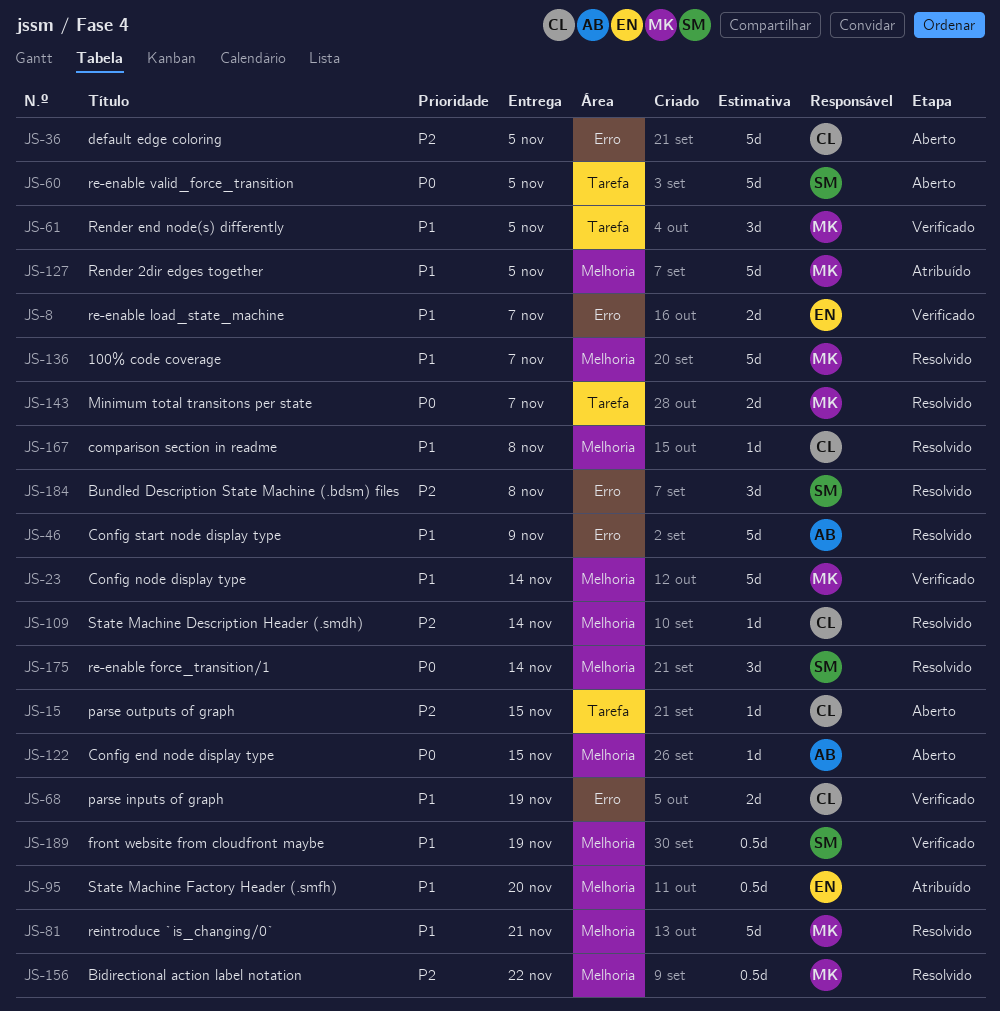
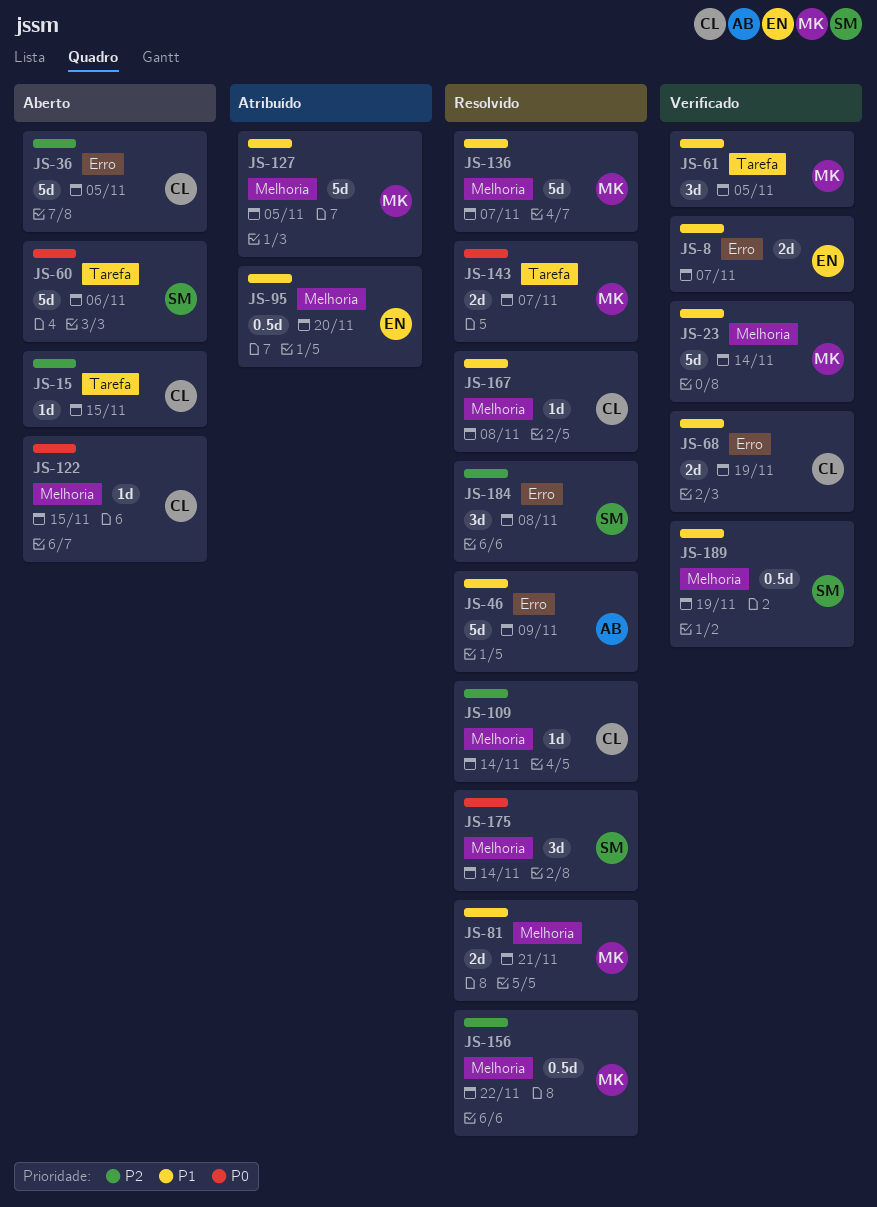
JS-60, due: Nov 5 -> Nov 6
JS-81, estimate: 5d -> 2d
JS-122, owner: AB -> CL

